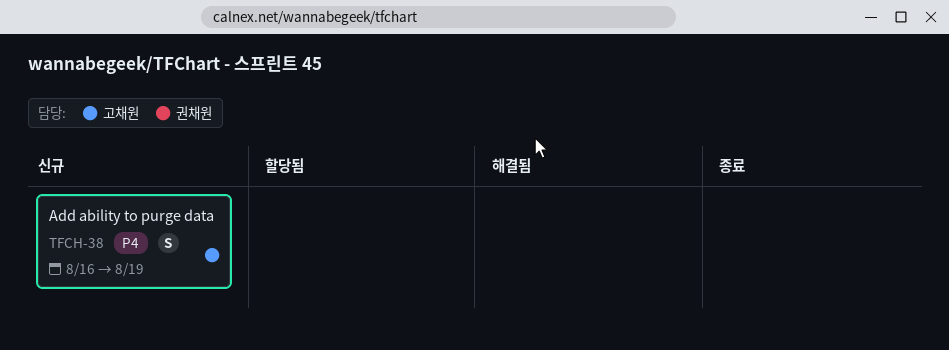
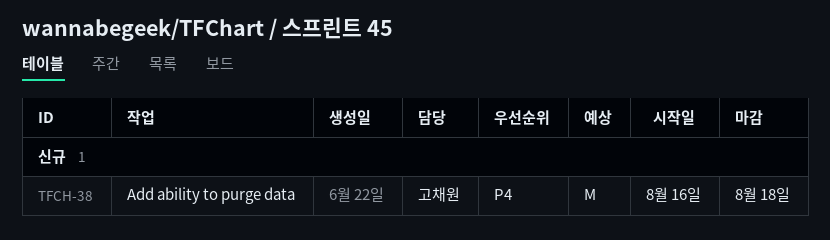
TFCH-38, estimate: S -> M
TFCH-38, due: Aug 19 -> Aug 18

